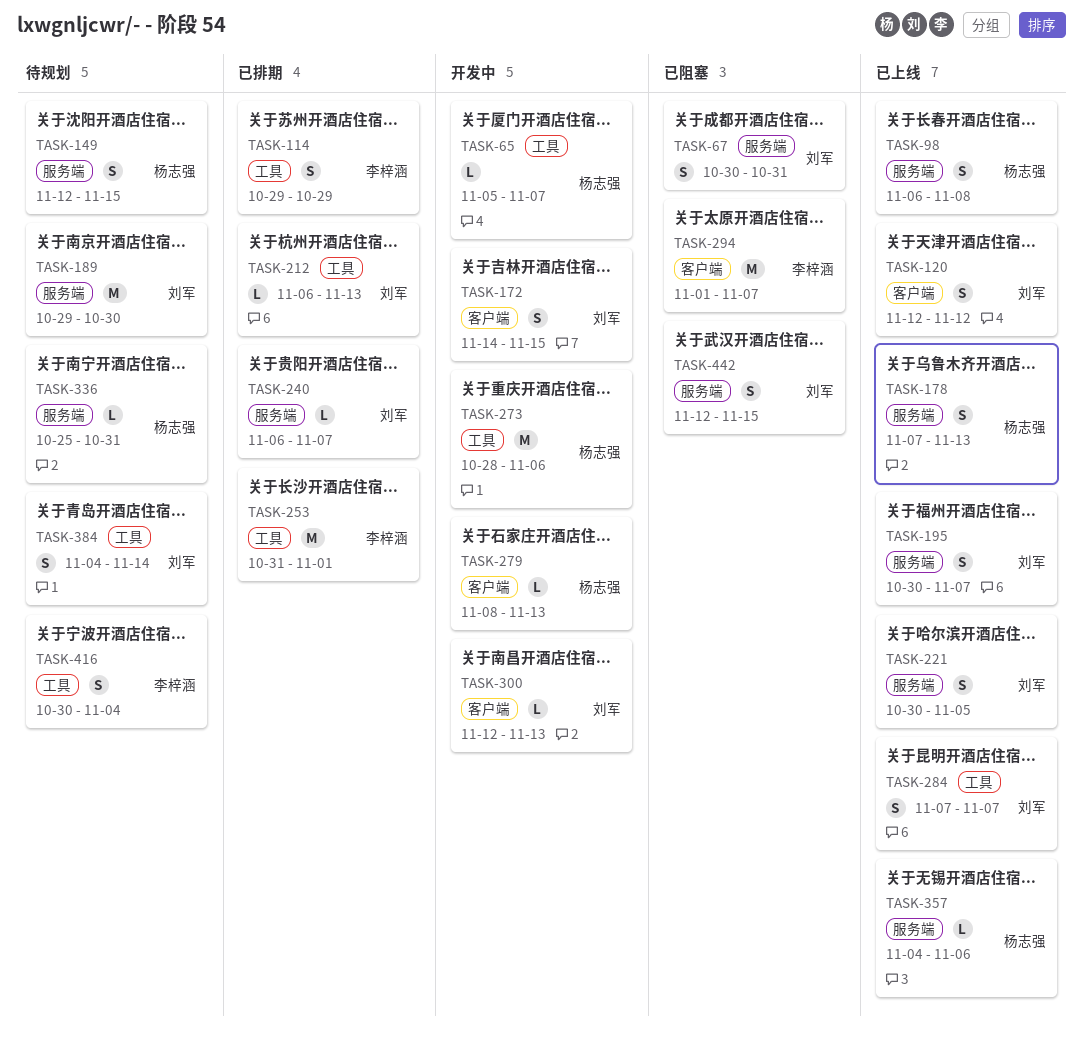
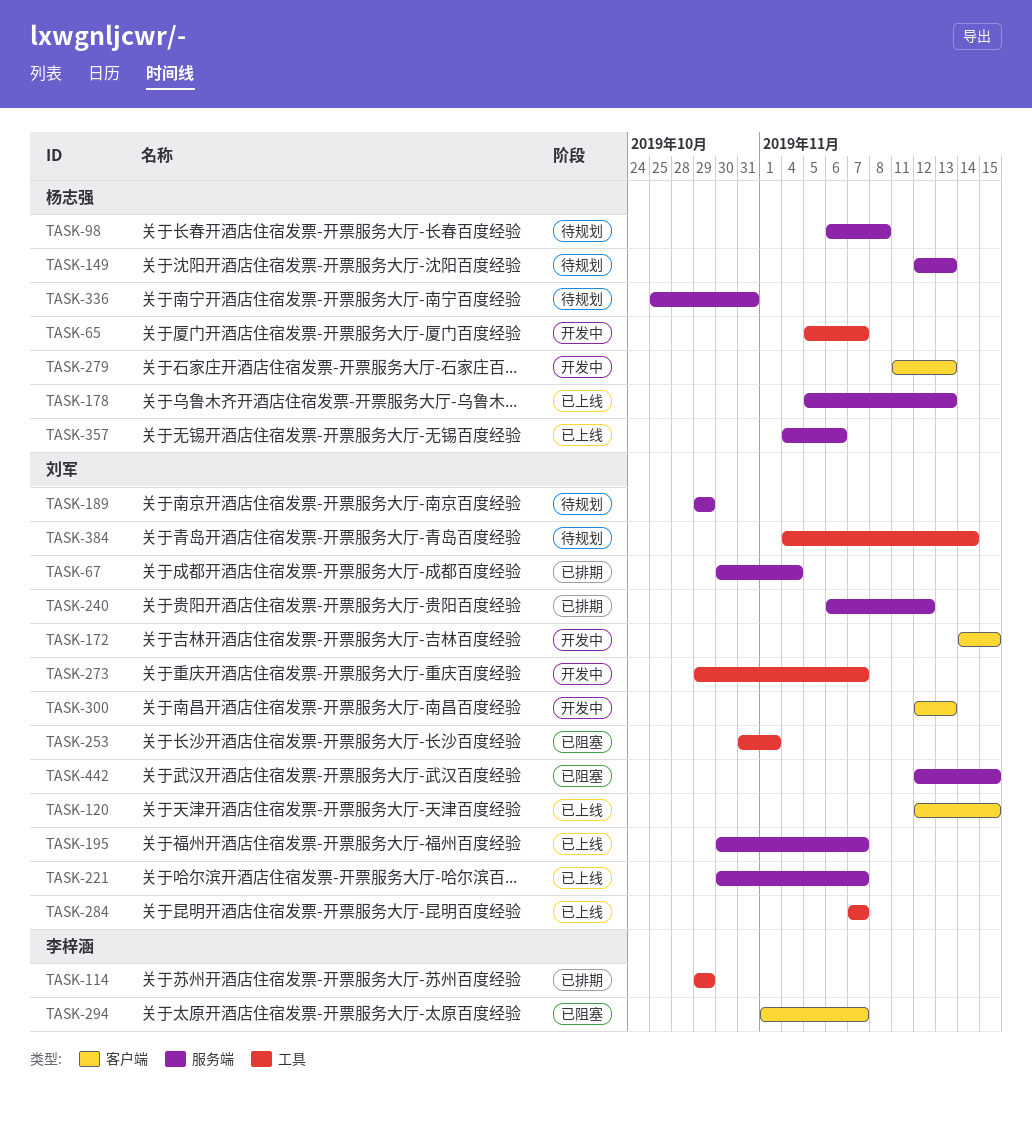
TASK-67, status: 已阻塞 -> 已排期
TASK-67, due: Oct 31 -> Nov 4
TASK-98, status: 已上线 -> 待规划
TASK-120, due: Nov 12 -> Nov 15
TASK-149, due: Nov 15 -> Nov 13
TASK-178, start: Nov 7 -> Nov 5
TASK-189, due: Oct 30 -> Oct 29
TASK-212: present -> none
TASK-221, due: Nov 5 -> Nov 7
TASK-240, due: Nov 7 -> Nov 12
TASK-253, status: 已排期 -> 已阻塞
TASK-253, owner: 李梓涵 -> 刘军
TASK-273, owner: 杨志强 -> 刘军
TASK-273, start: Oct 28 -> Oct 29
TASK-273, due: Nov 6 -> Nov 7
TASK-279, start: Nov 8 -> Nov 11
TASK-416: present -> none

